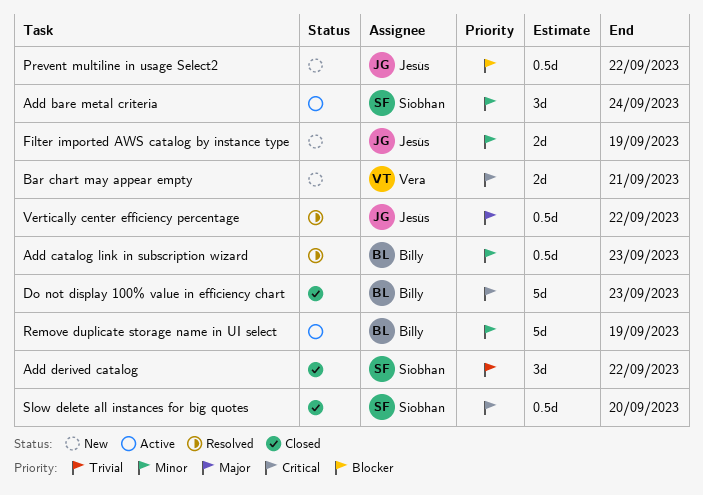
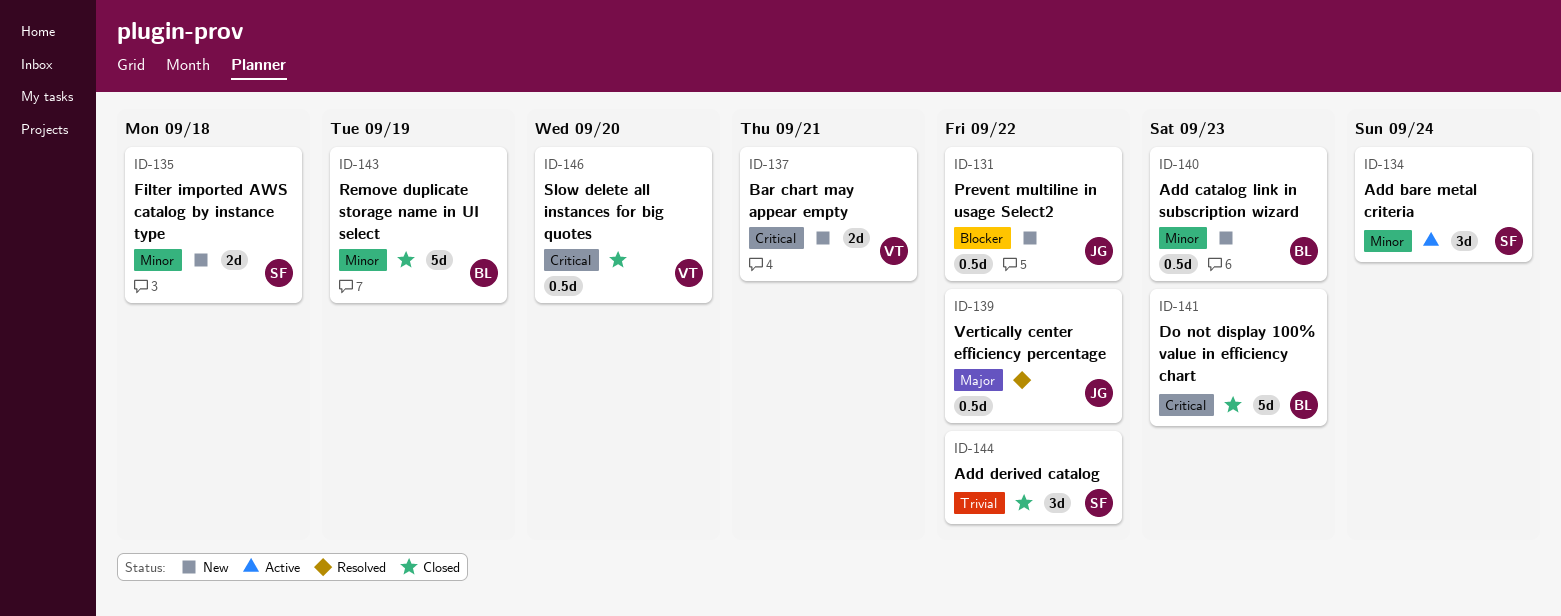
Add catalog link in subscription wizard, status: Resolved -> New
Filter imported AWS catalog by instance type, owner: Jesús -> Siobhan
Filter imported AWS catalog by instance type, due: Sep 19 -> Sep 18
Remove duplicate storage name in UI select, status: Active -> Closed
Slow delete all instances for big quotes, owner: Siobhan -> Vera

